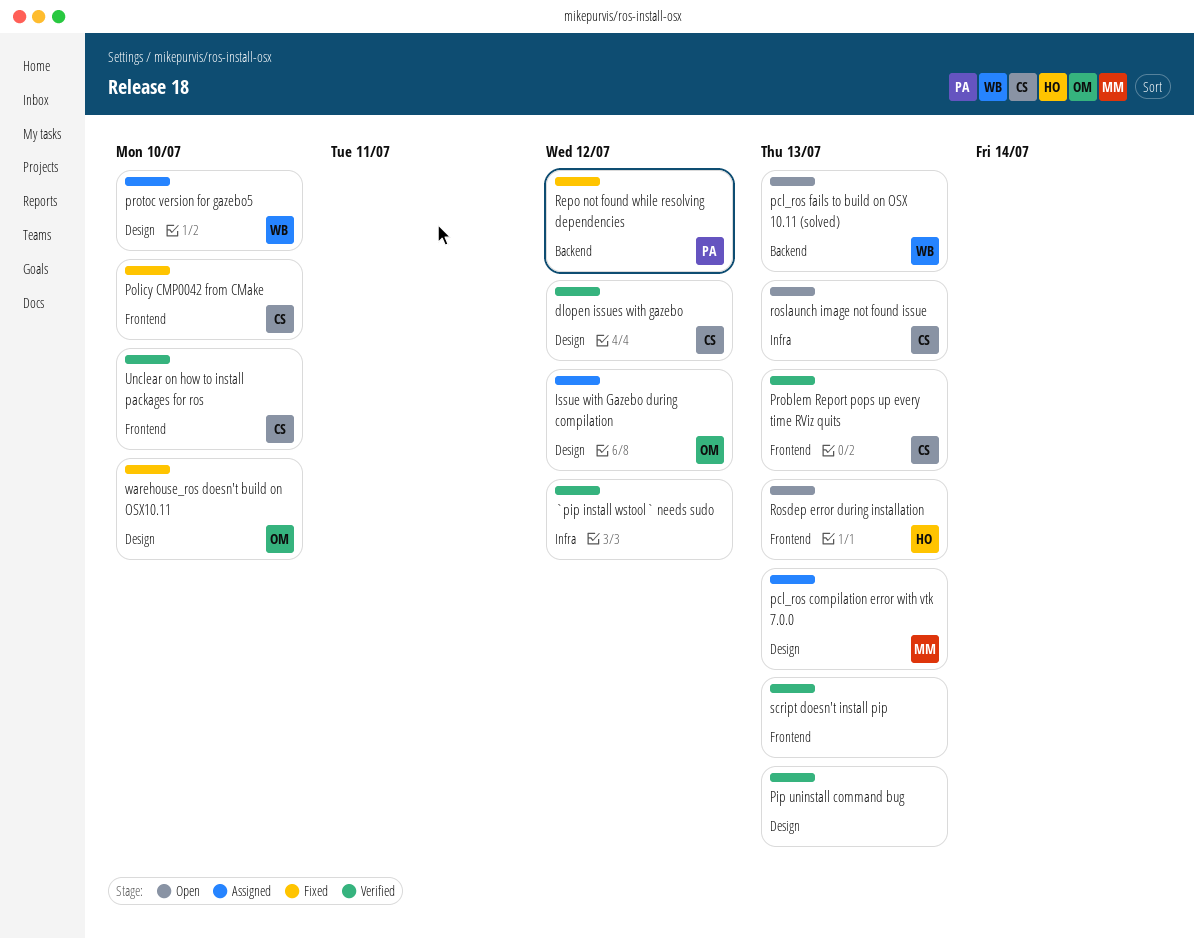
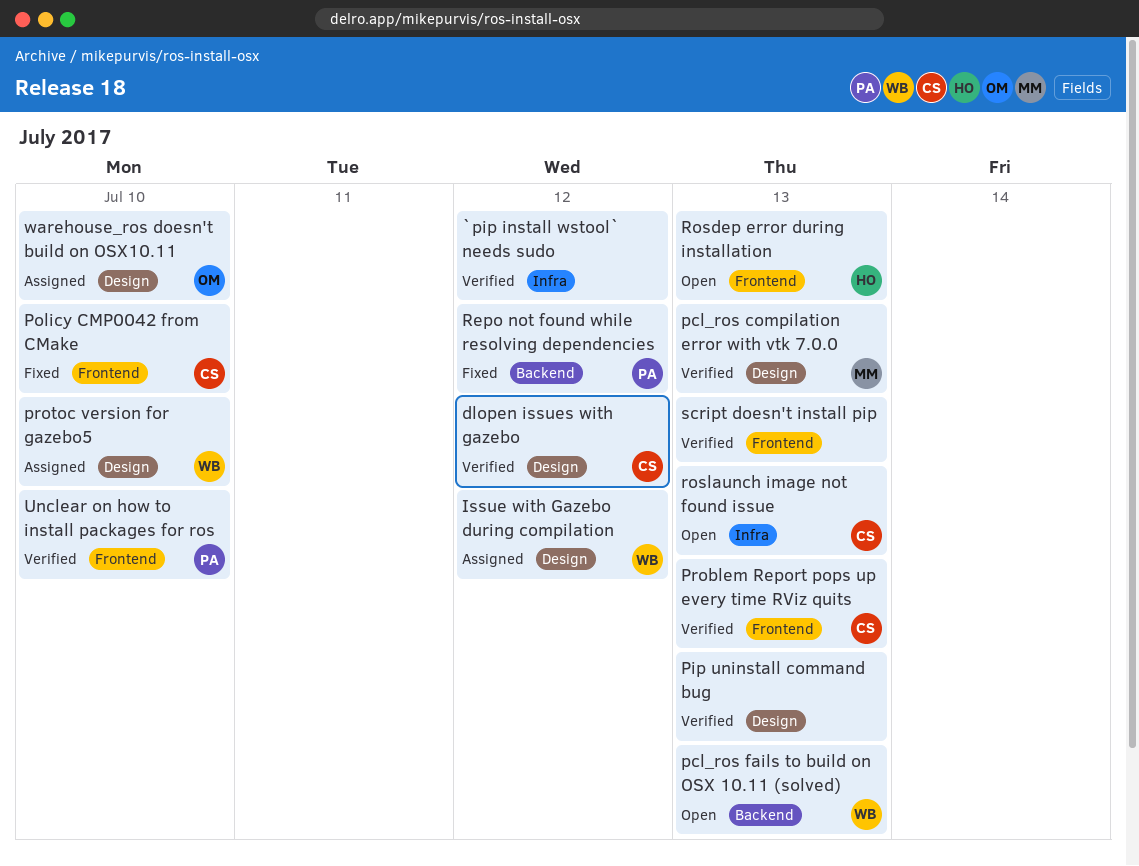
Issue with Gazebo during compilation, owner: OM -> WB
pcl_ros compilation error with vtk 7.0.0, status: Assigned -> Verified
Unclear on how to install packages for ros, owner: CS -> PA
warehouse_ros doesn't build on OSX10.11, status: Fixed -> Assigned

